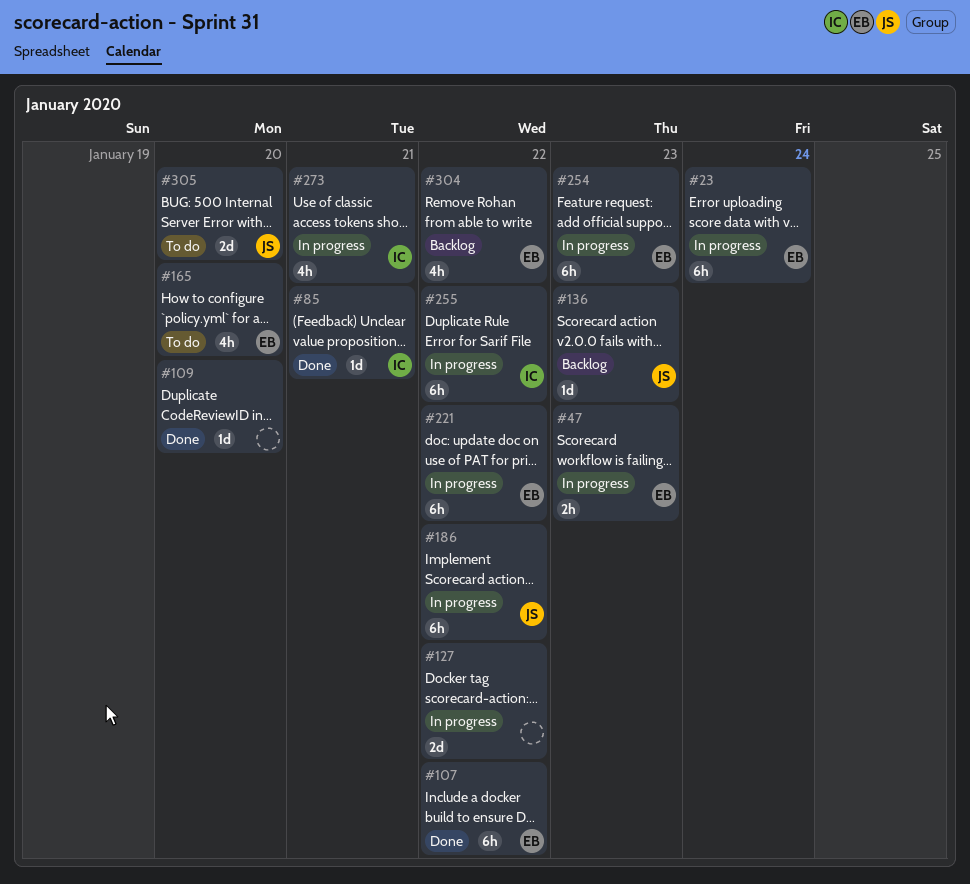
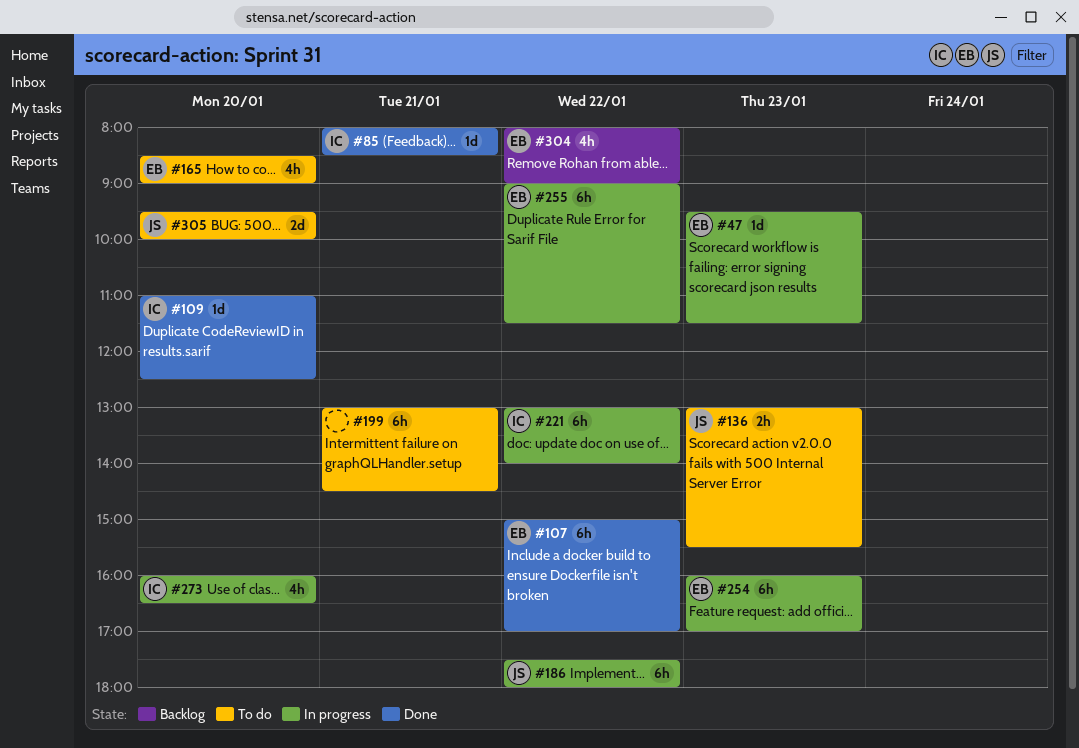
#23: present -> none
#47, estimate: 2h -> 1d
#109, owner: none -> IC
#127: present -> none
#136, status: Backlog -> To do
#136, estimate: 1d -> 2h
#199: none -> present
#221, owner: EB -> IC
#255, owner: IC -> EB
#273, day: Jan 21 -> Jan 20

